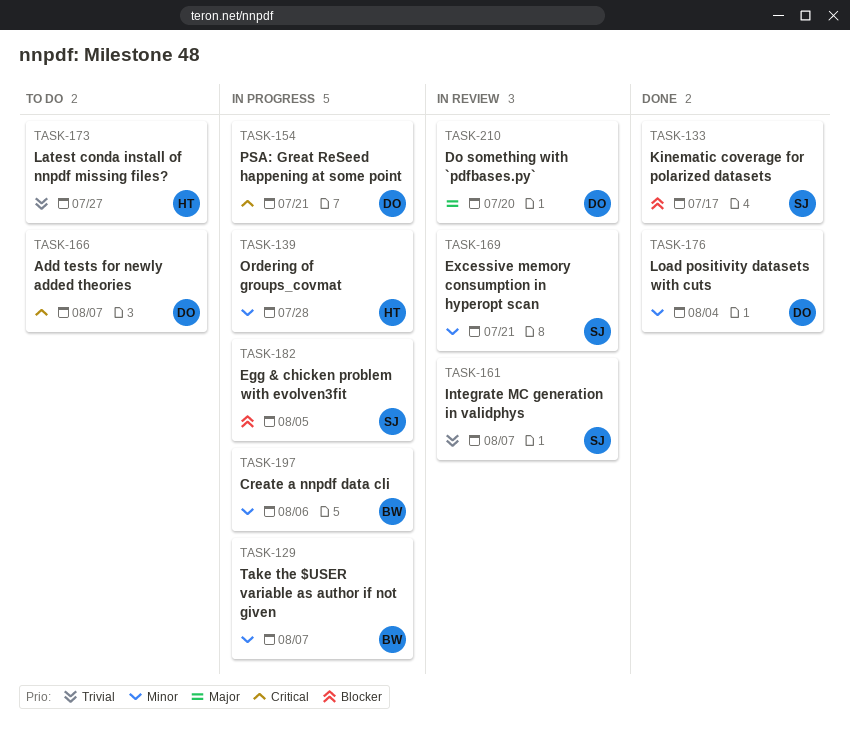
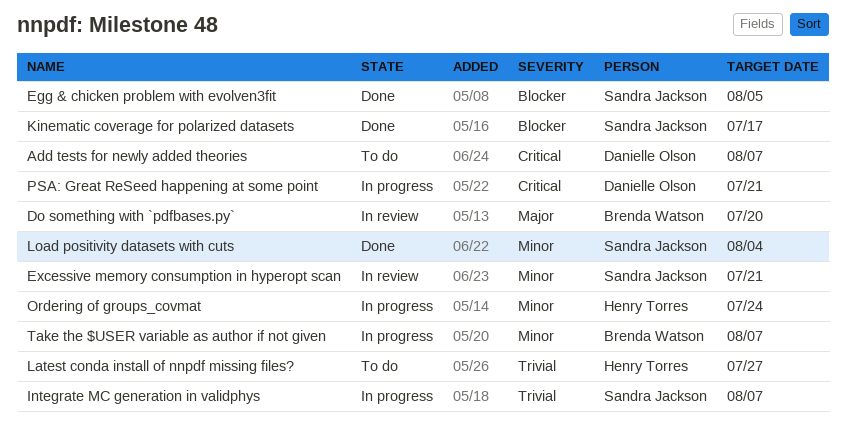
Create a nnpdf data cli: present -> none
Do something with `pdfbases.py`, owner: Danielle Olson -> Brenda Watson
Egg & chicken problem with evolven3fit, status: In progress -> Done
Integrate MC generation in validphys, status: In review -> In progress
Load positivity datasets with cuts, owner: Danielle Olson -> Sandra Jackson
Ordering of groups_covmat, due: Jul 28 -> Jul 24

